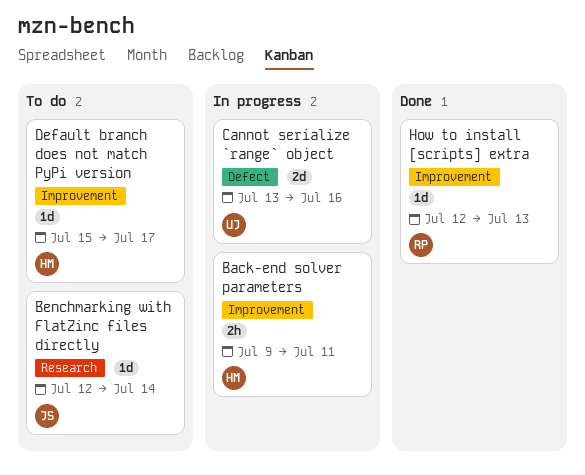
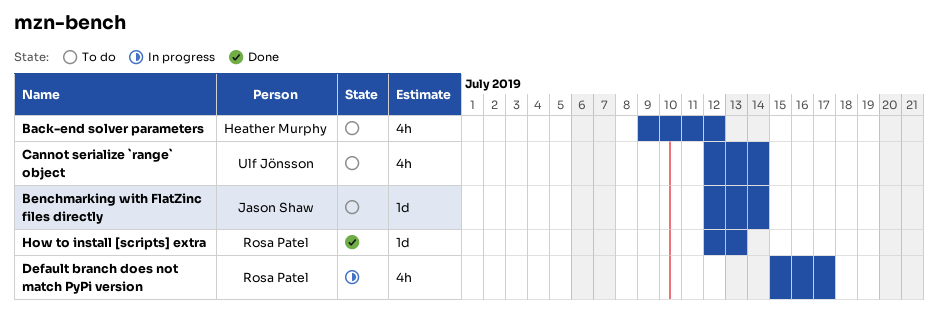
Back-end solver parameters, status: In progress -> To do
Back-end solver parameters, estimate: 2h -> 4h
Back-end solver parameters, due: Jul 11 -> Jul 12
Cannot serialize `range` object, status: In progress -> To do
Cannot serialize `range` object, estimate: 2d -> 4h
Cannot serialize `range` object, start: Jul 13 -> Jul 12
Cannot serialize `range` object, due: Jul 16 -> Jul 14
Default branch does not match PyPi version, status: To do -> In progress
Default branch does not match PyPi version, owner: Heather Murphy -> Rosa Patel
Default branch does not match PyPi version, estimate: 1d -> 4h

